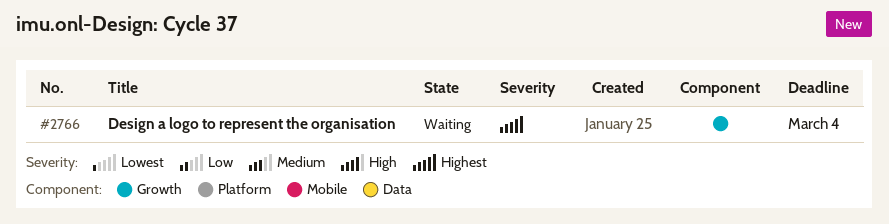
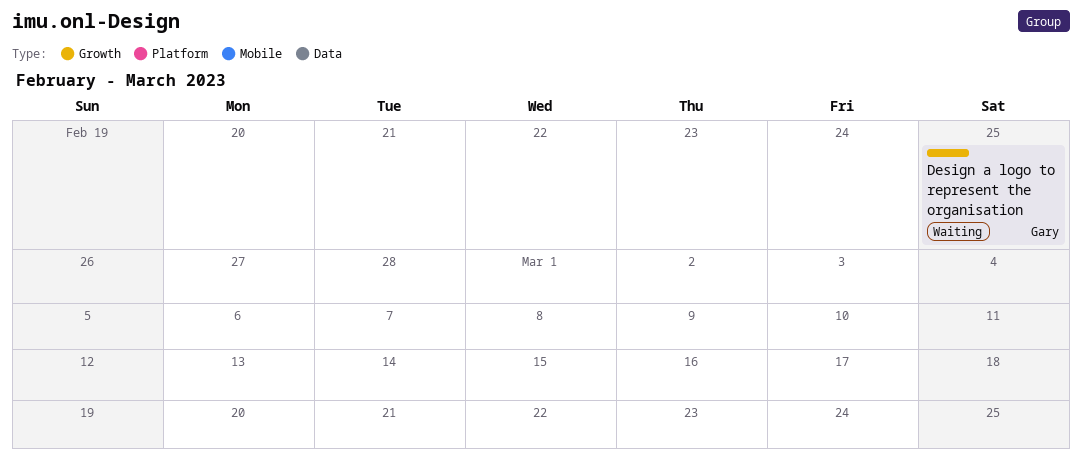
Design a logo to represent the organisation, due: Mar 4 -> Feb 25

